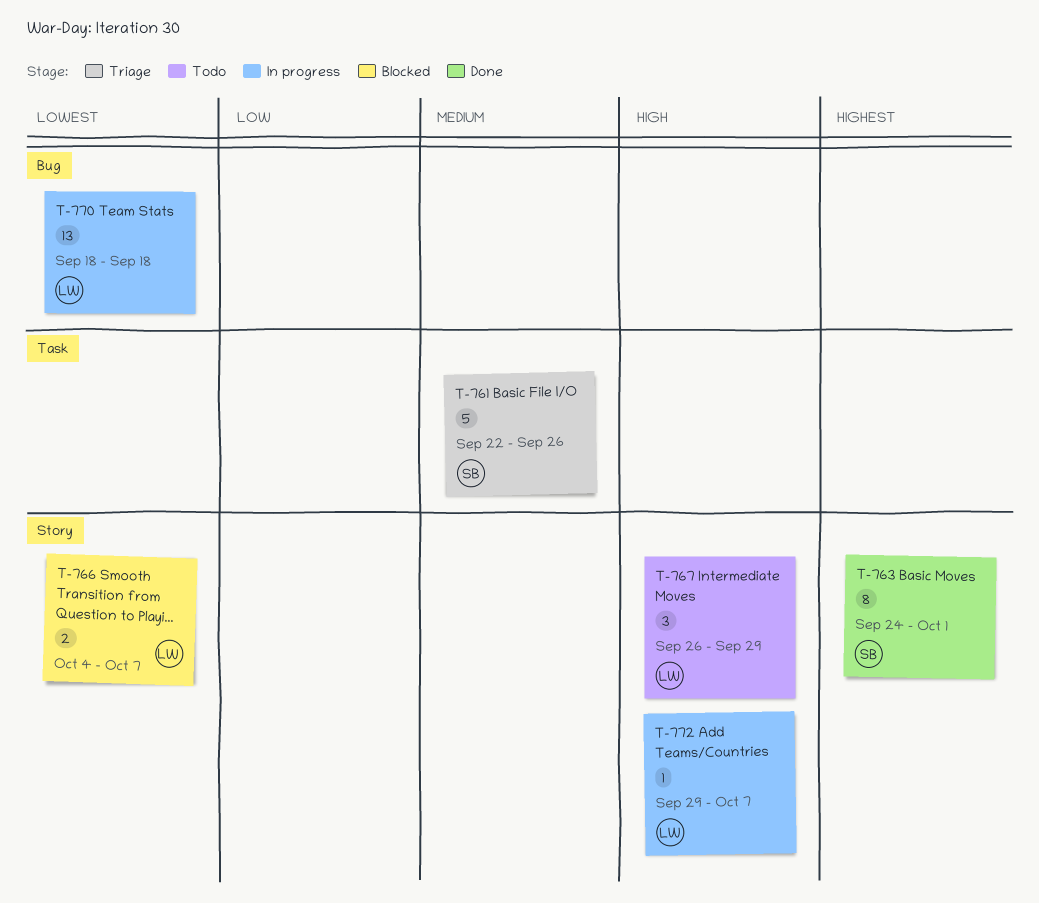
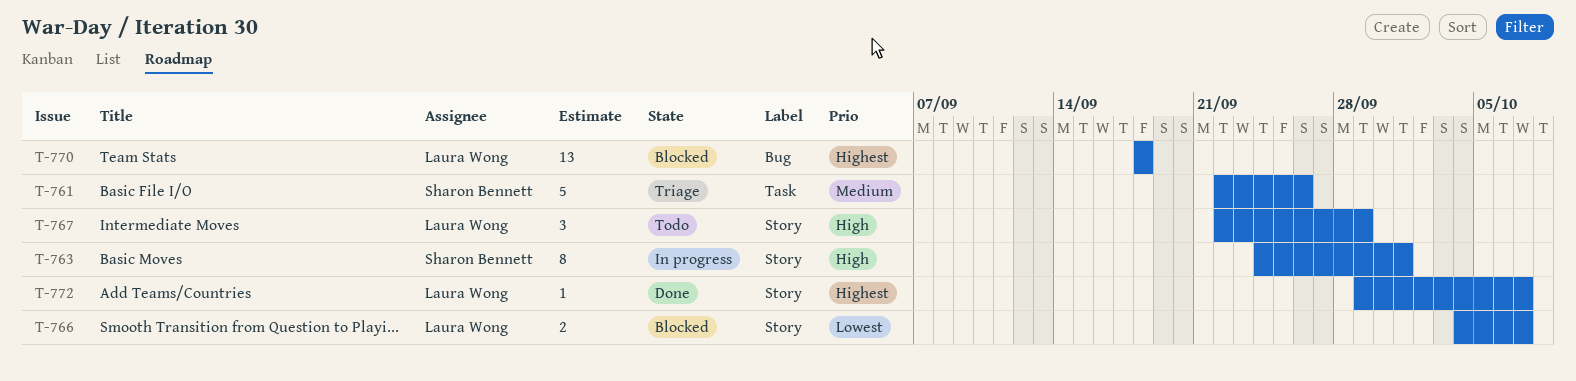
T-763, status: Done -> In progress
T-763, priority: Highest -> High
T-767, start: Sep 26 -> Sep 22
T-770, status: In progress -> Blocked
T-770, priority: Lowest -> Highest
T-772, status: In progress -> Done
T-772, priority: High -> Highest

